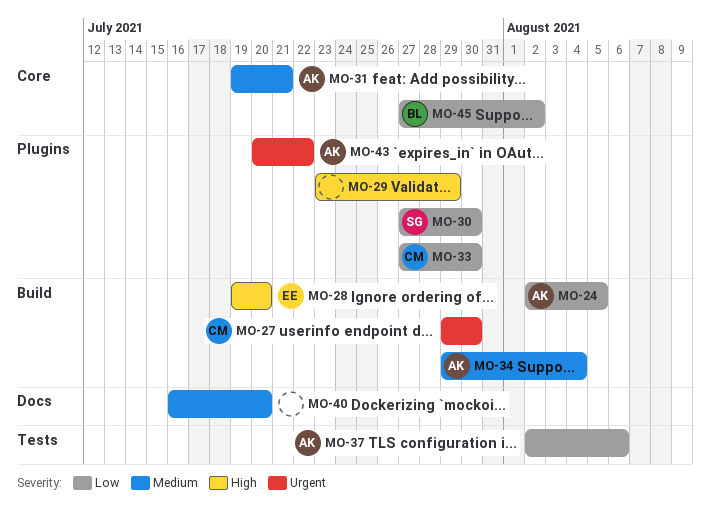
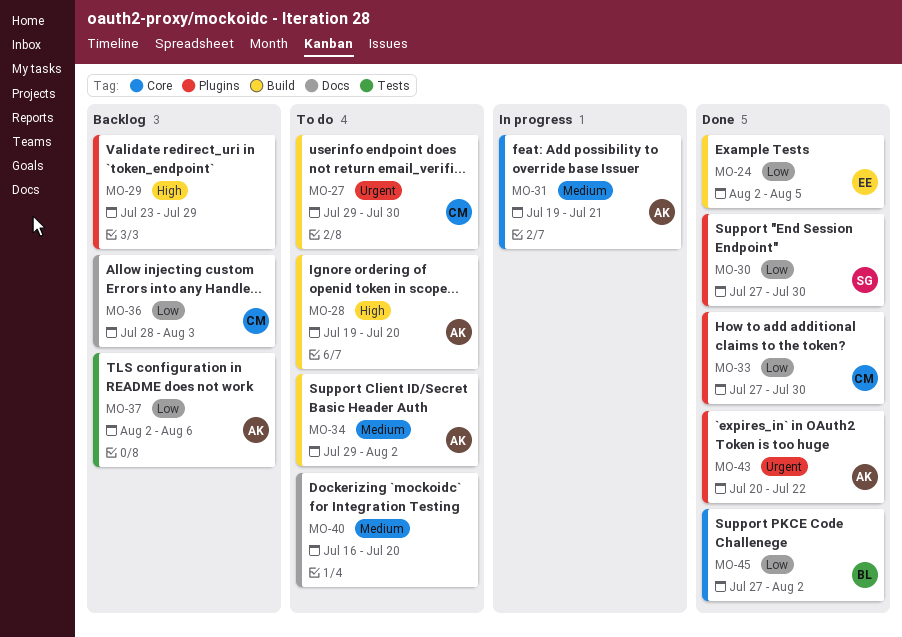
MO-24, owner: AK -> EE
MO-28, owner: EE -> AK
MO-34, due: Aug 4 -> Aug 2
MO-36: none -> present

